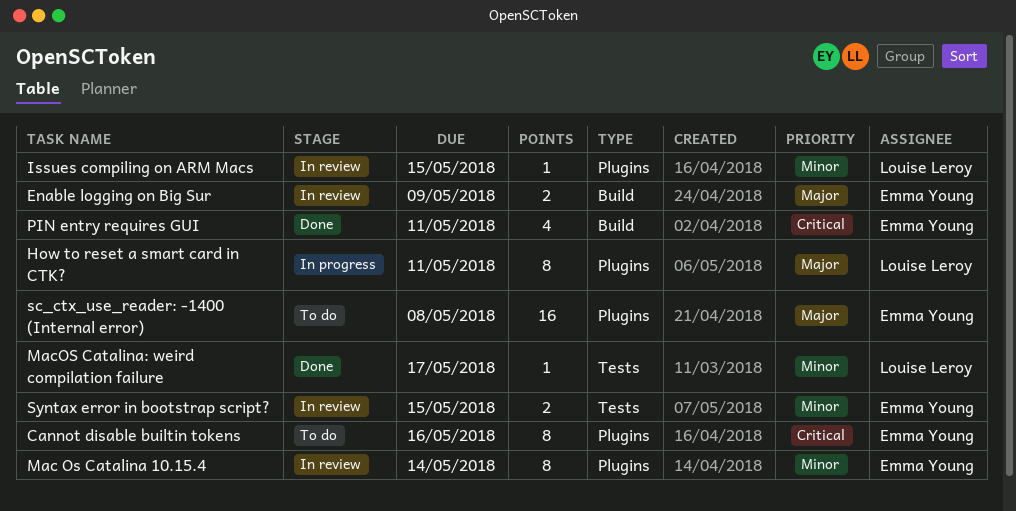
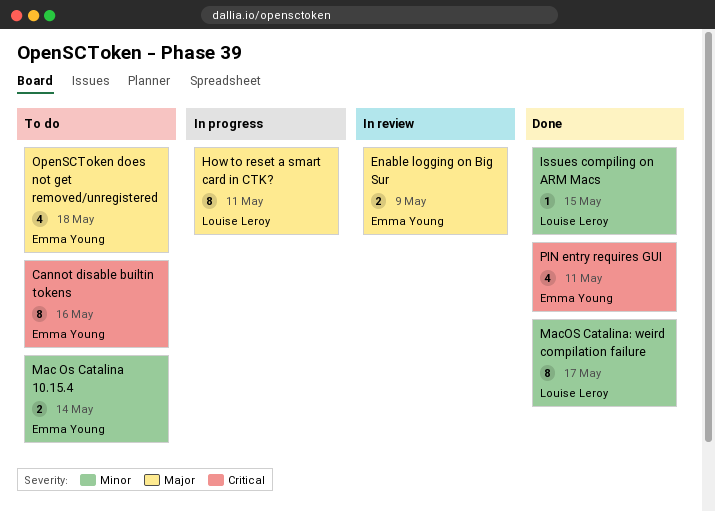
Issues compiling on ARM Macs, status: In review -> Done
Mac Os Catalina 10.15.4, status: In review -> To do
Mac Os Catalina 10.15.4, estimate: 8 -> 2
MacOS Catalina: weird compilation failure, estimate: 1 -> 8
OpenSCToken does not get removed/unregistered: none -> present
sc_ctx_use_reader: -1400 (Internal error): present -> none
Syntax error in bootstrap script?: present -> none

